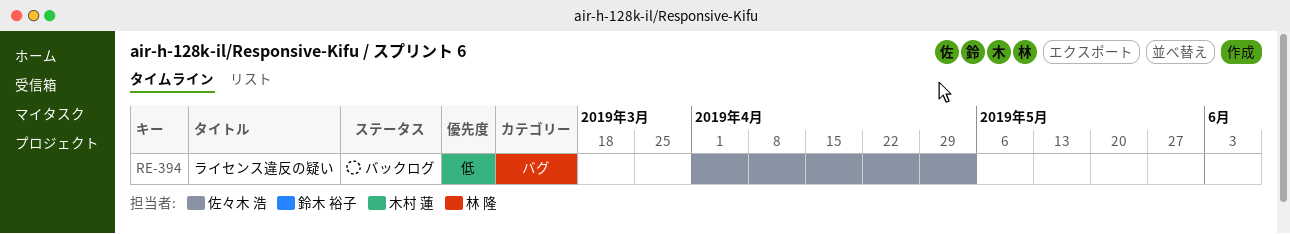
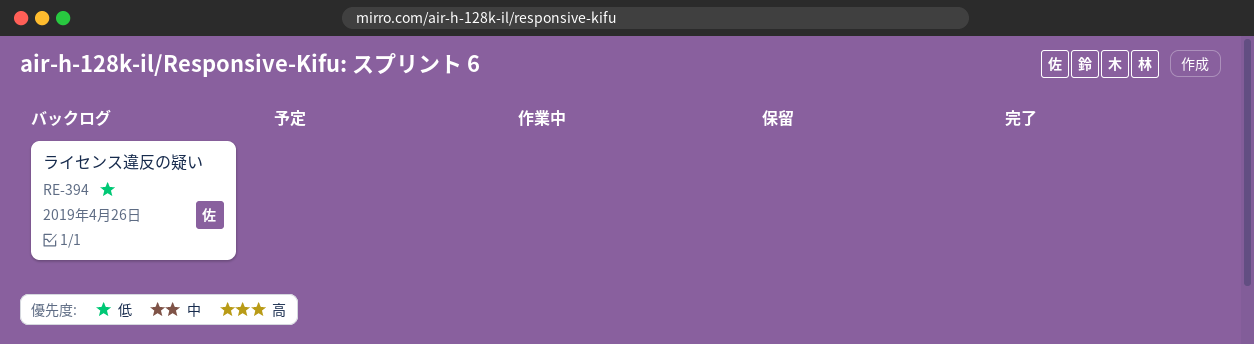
RE-394, due: May 3 -> Apr 26

